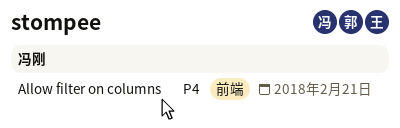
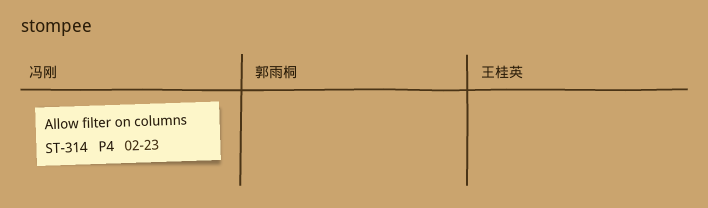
Allow filter on columns, due: Feb 21 -> Feb 23

